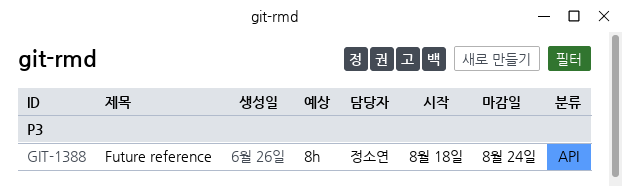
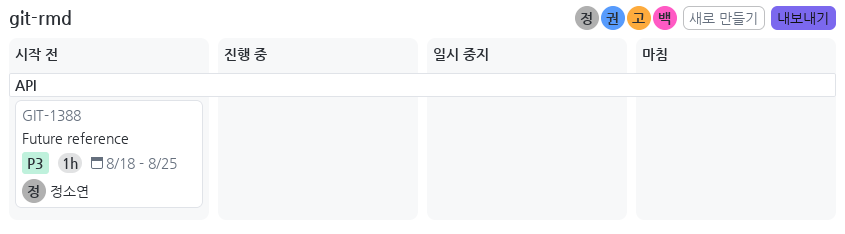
GIT-1388, estimate: 8h -> 1h
GIT-1388, due: Aug 24 -> Aug 25

